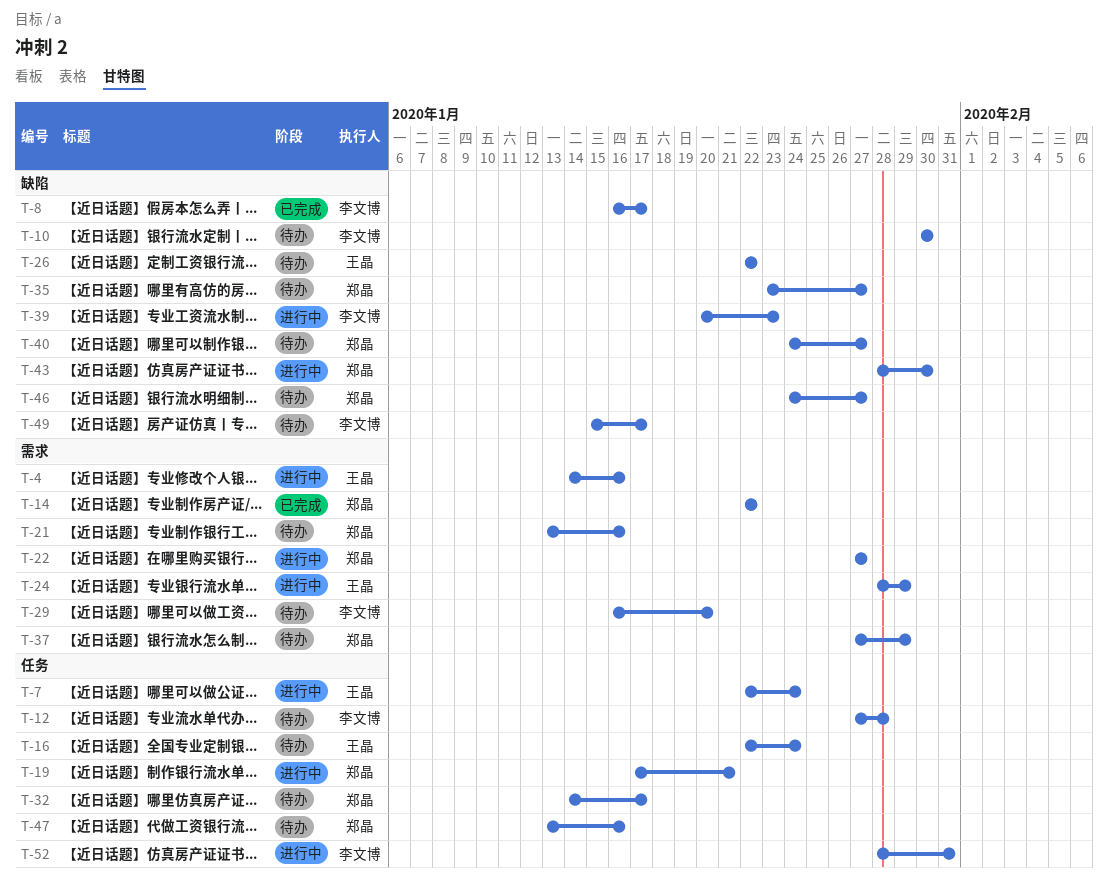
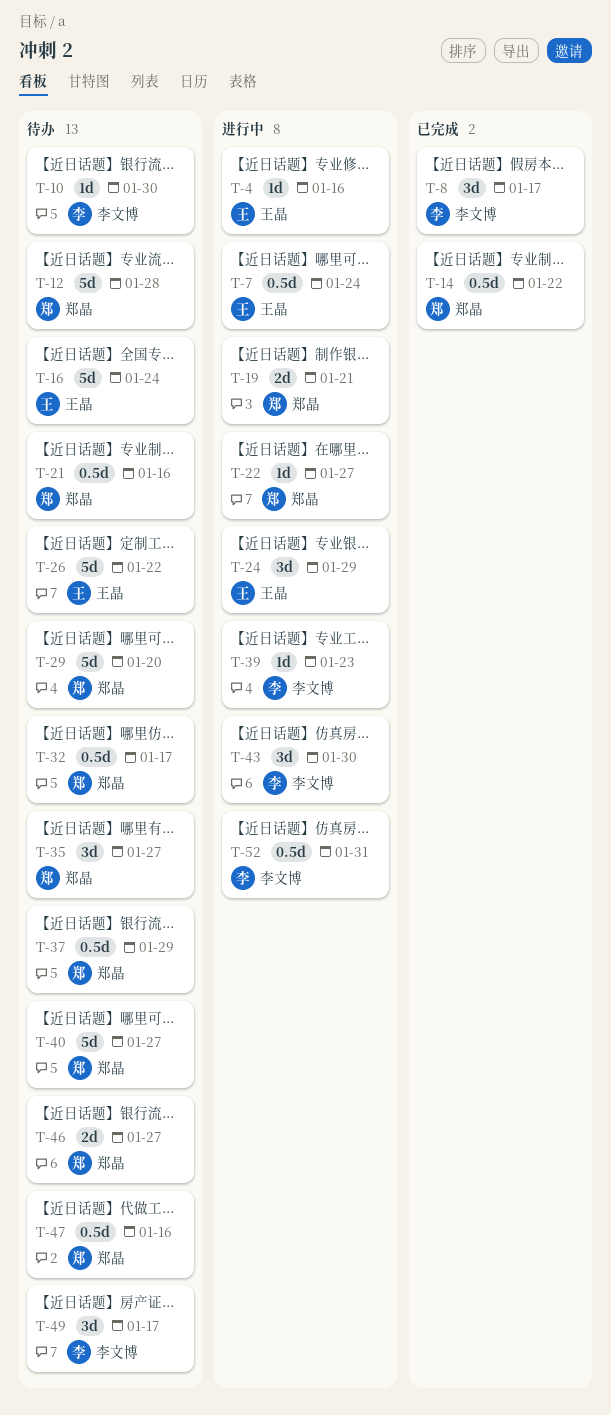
T-12, owner: 李文博 -> 郑晶
T-29, owner: 李文博 -> 郑晶
T-43, owner: 郑晶 -> 李文博

